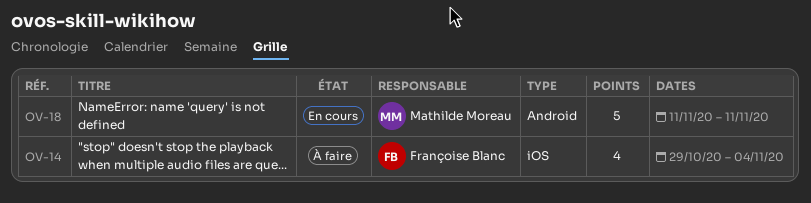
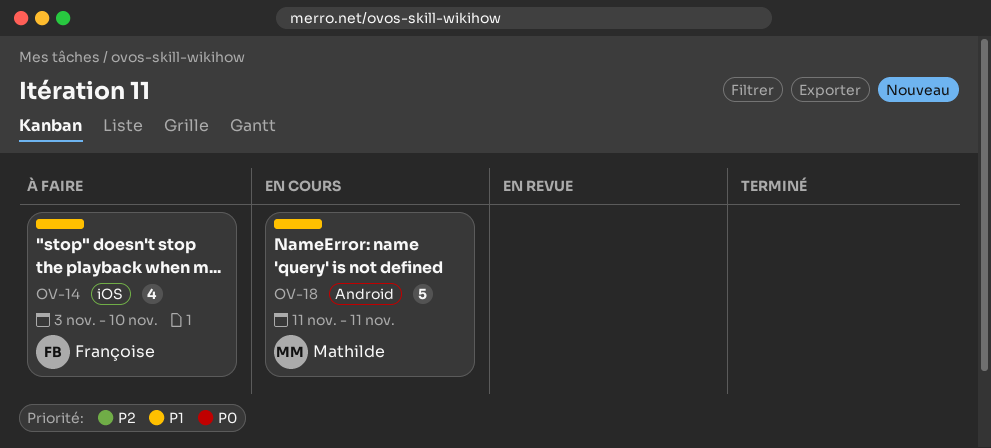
OV-14, start: Oct 29 -> Nov 3
OV-14, due: Nov 4 -> Nov 10

